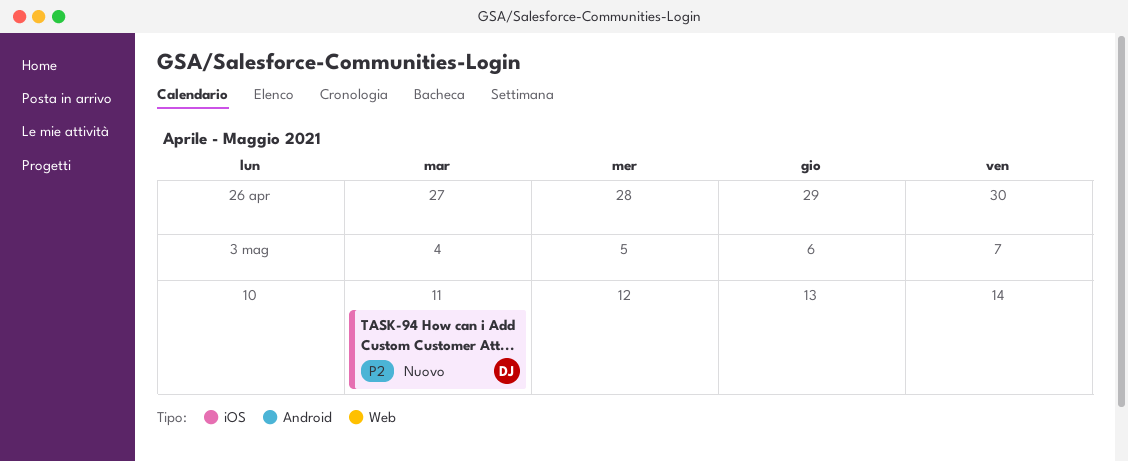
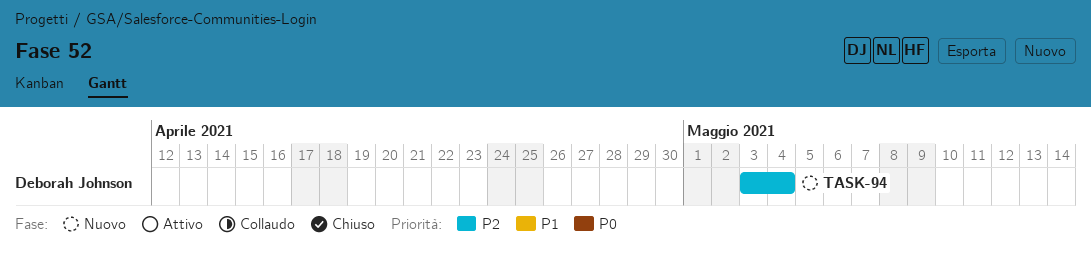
TASK-94, due: May 11 -> May 4

